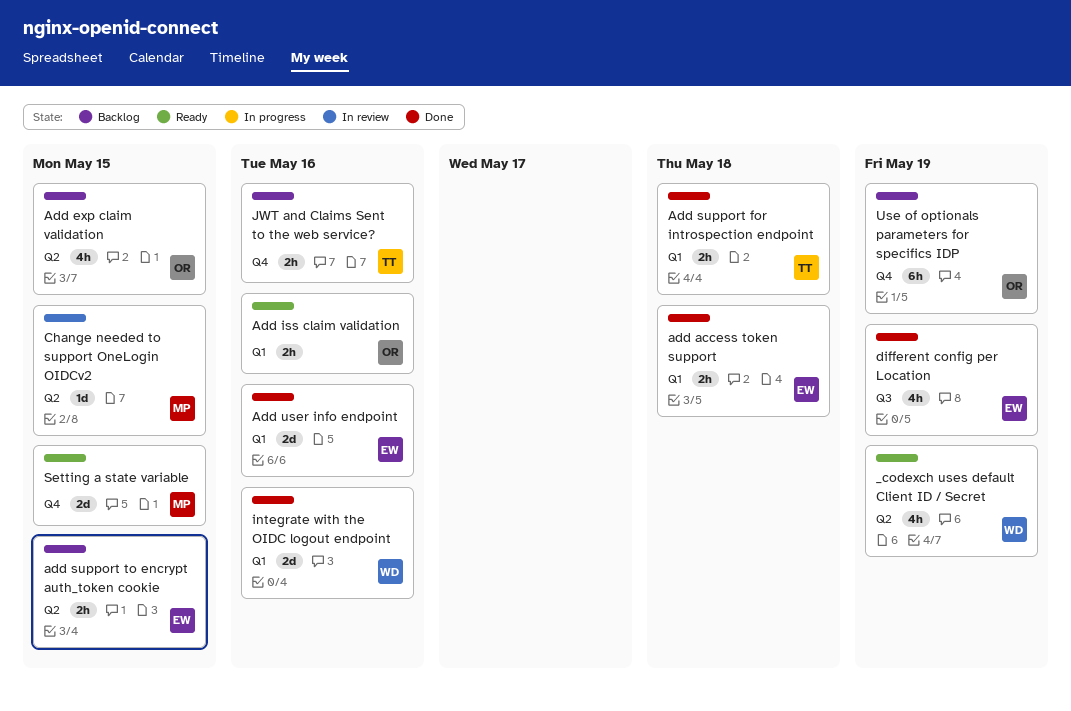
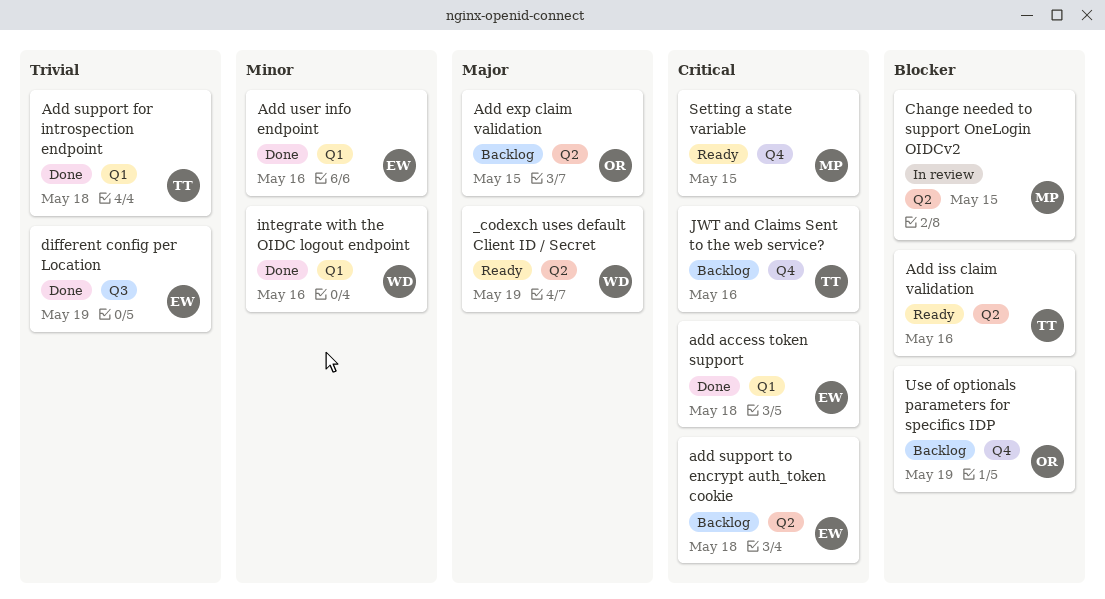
Add iss claim validation, owner: OR -> TT
Add iss claim validation, label: Q1 -> Q2
add support to encrypt auth_token cookie, due: May 15 -> May 18

